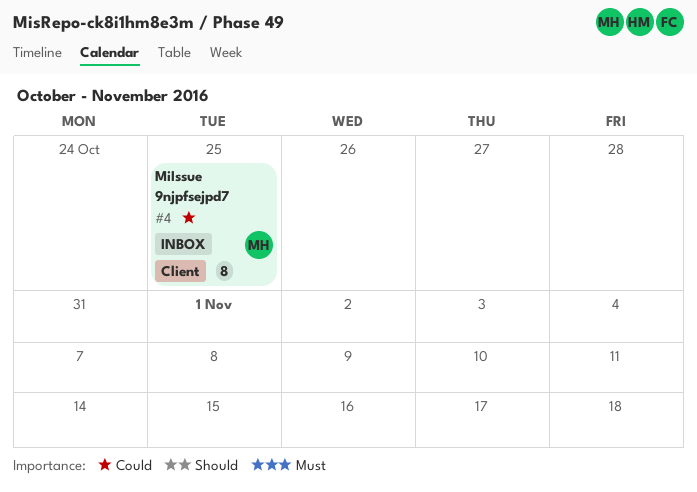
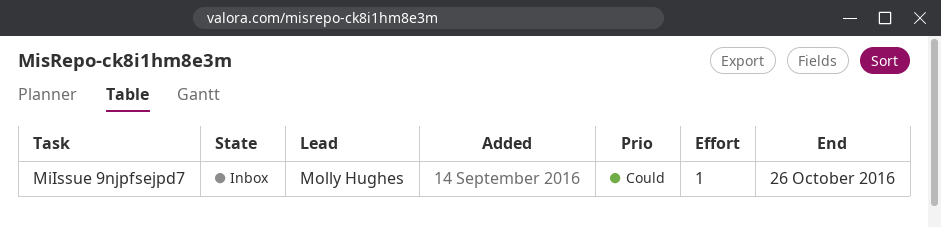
MiIssue 9njpfsejpd7, estimate: 8 -> 1
MiIssue 9njpfsejpd7, due: Oct 25 -> Oct 26

